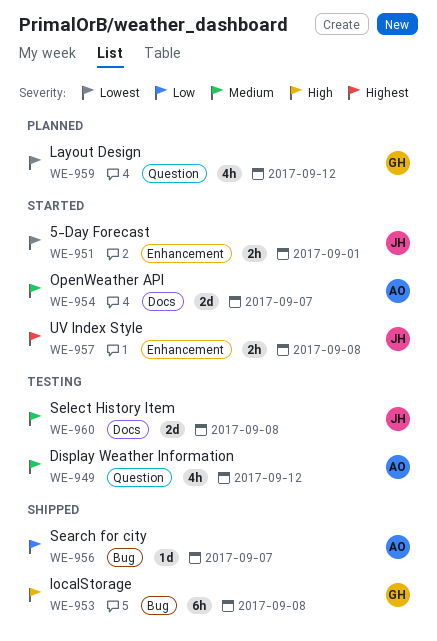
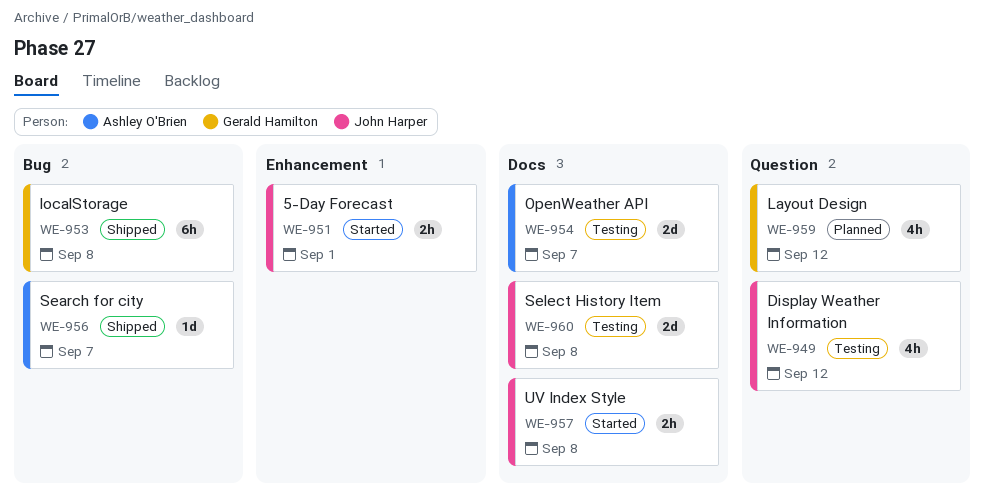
WE-949, owner: Ashley O'Brien -> John Harper
WE-954, status: Started -> Testing
WE-957, label: Enhancement -> Docs

